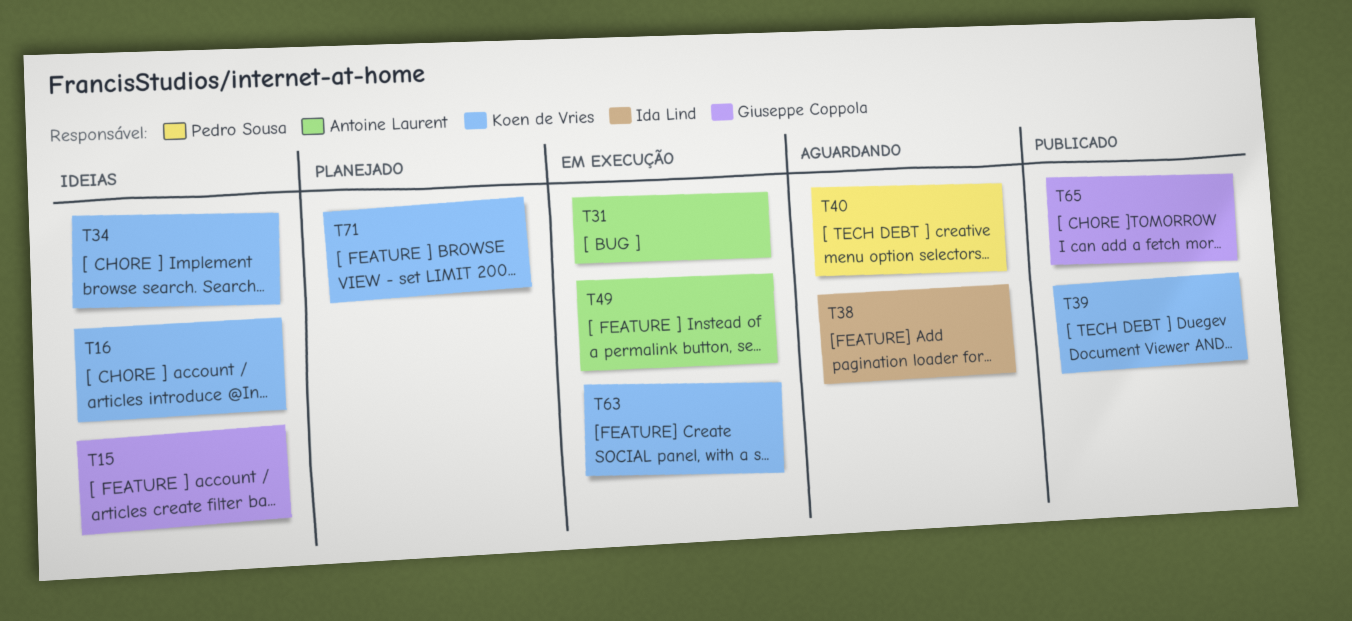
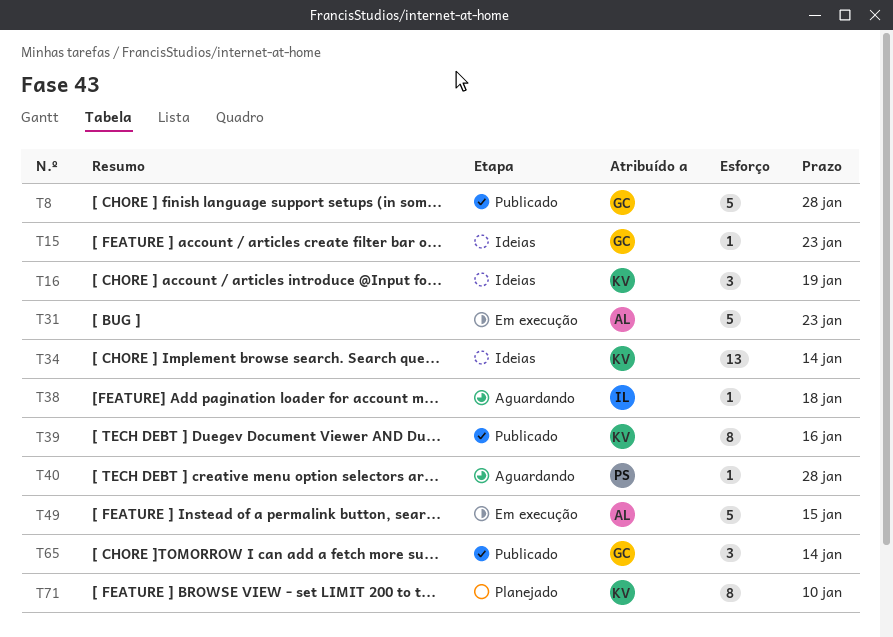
T8: none -> present
T63: present -> none

